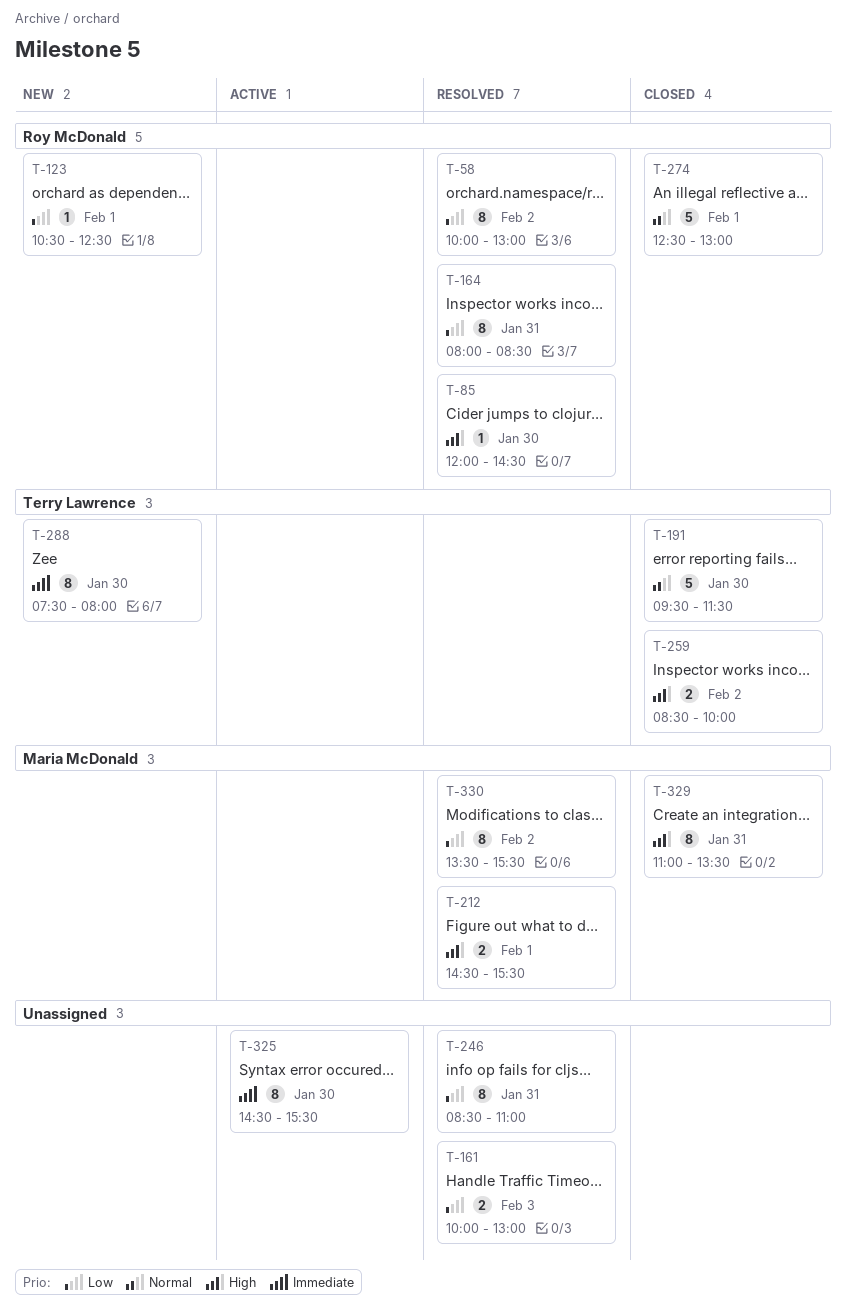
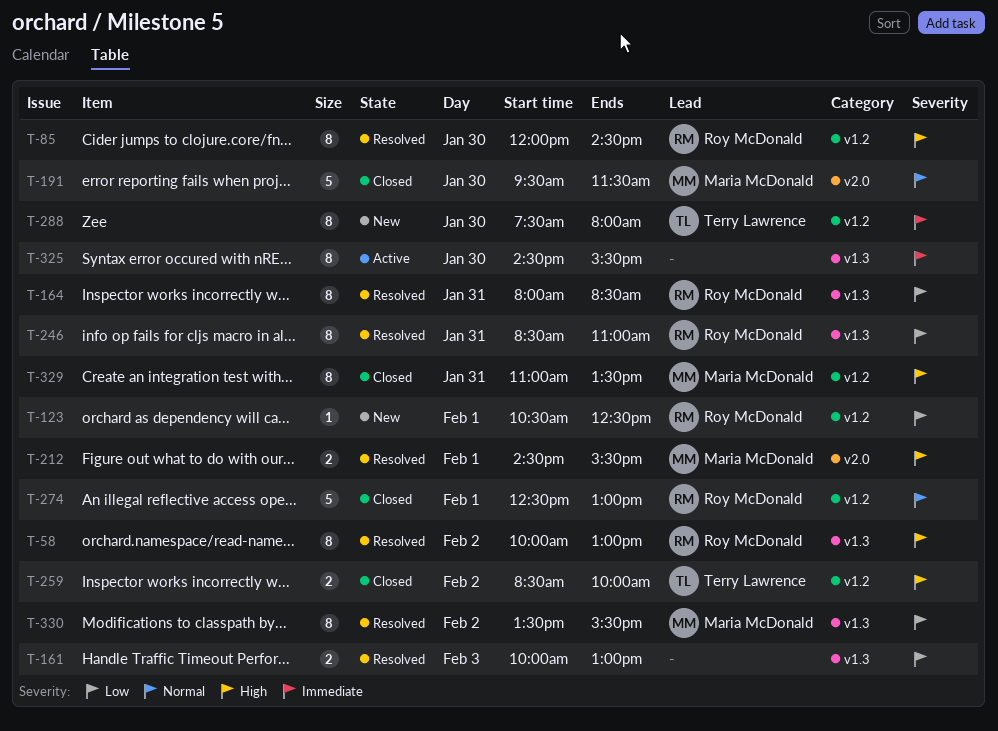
T-58, priority: Low -> High
T-85, estimate: 1 -> 8
T-191, owner: Terry Lawrence -> Maria McDonald
T-246, owner: none -> Roy McDonald

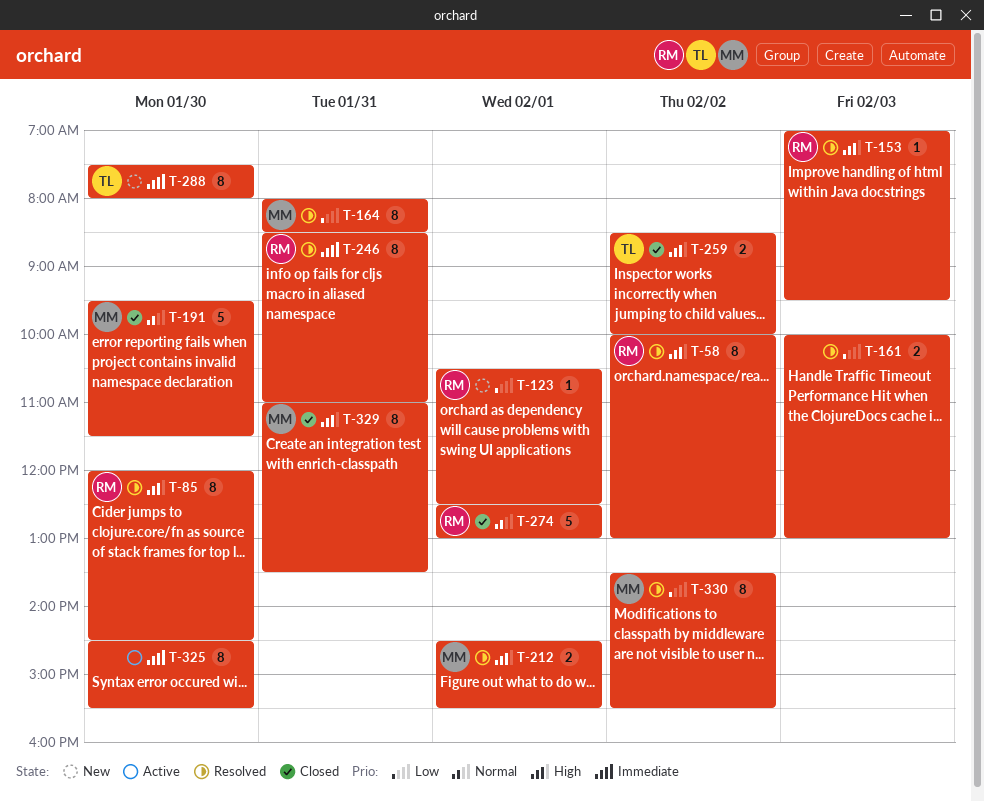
T-153: none -> present
T-164, owner: Roy McDonald -> Maria McDonald
T-246, priority: Low -> Immediate

